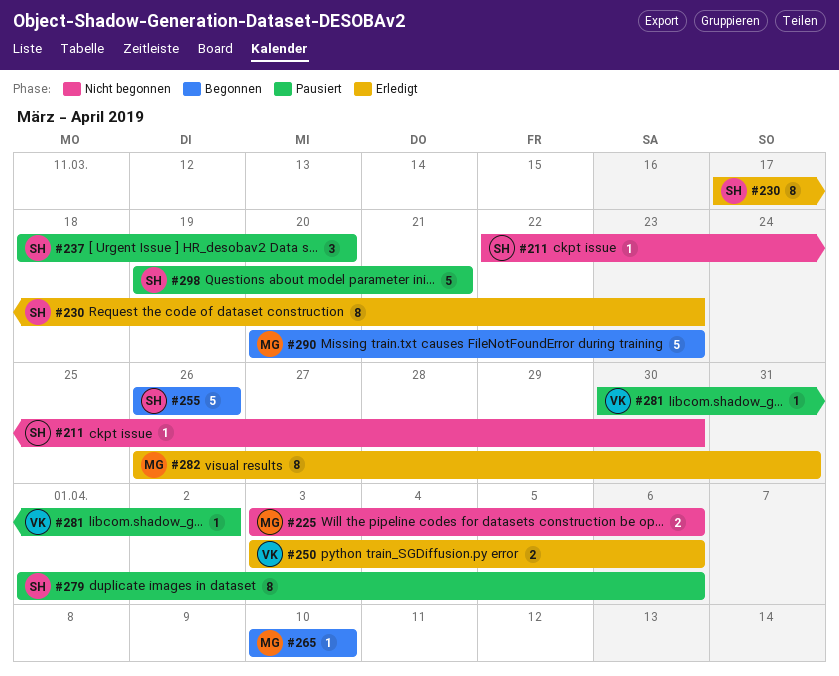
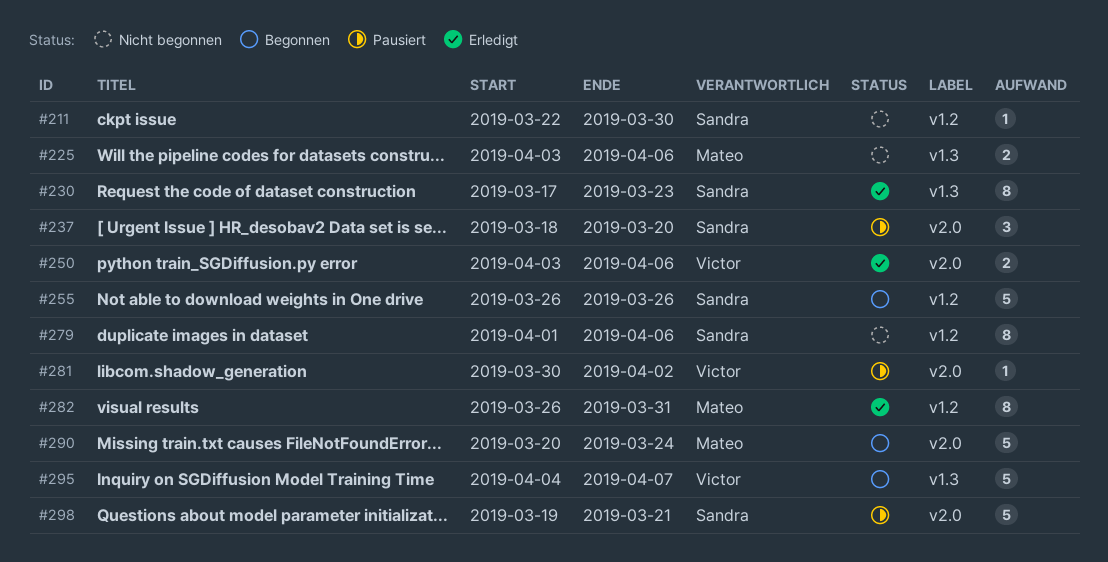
#265: present -> none
#279, status: Pausiert -> Nicht begonnen
#290, due: Mar 23 -> Mar 24
#295: none -> present

